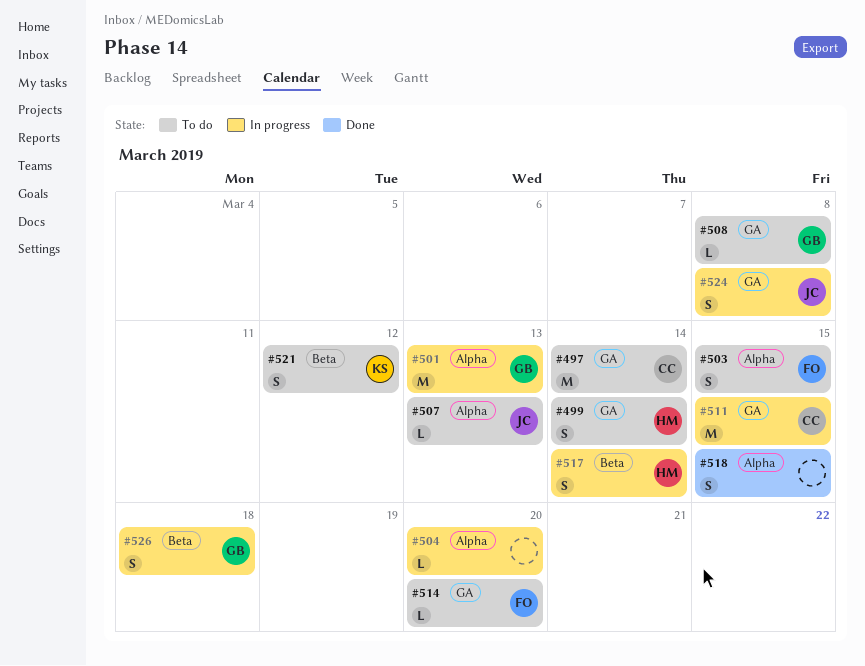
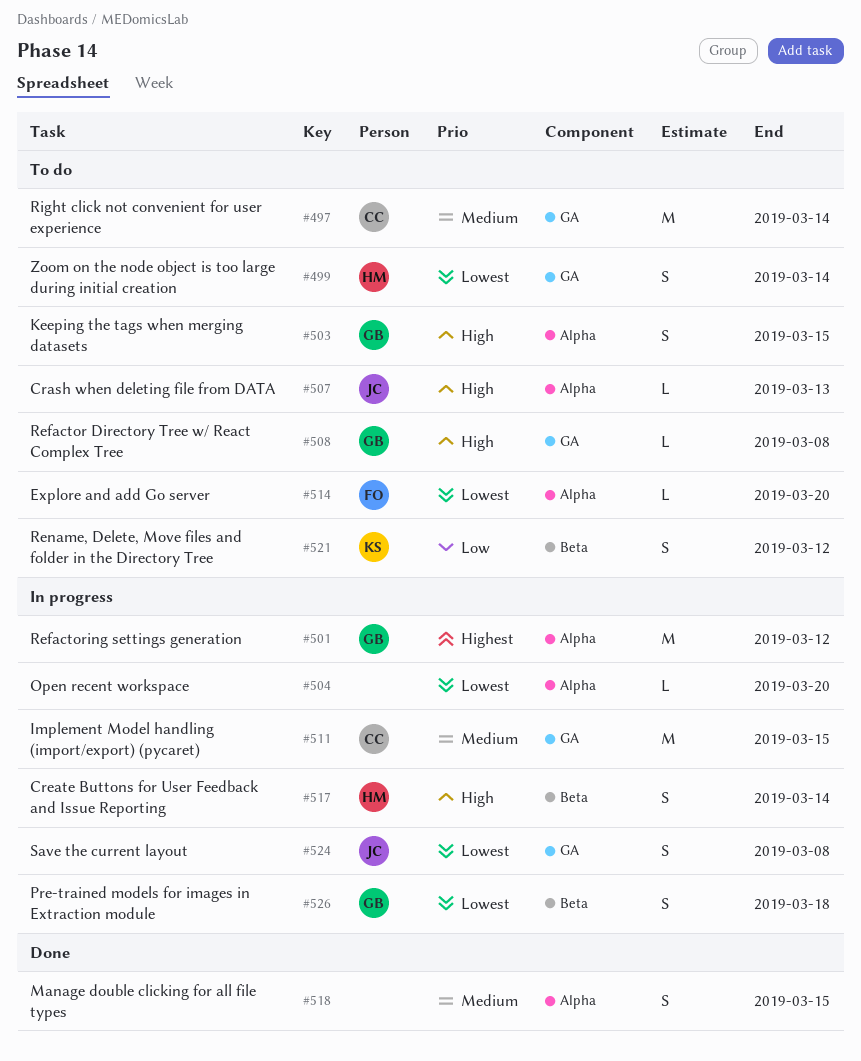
#501, due: Mar 13 -> Mar 12
#503, owner: FO -> GB
#514, label: GA -> Alpha

